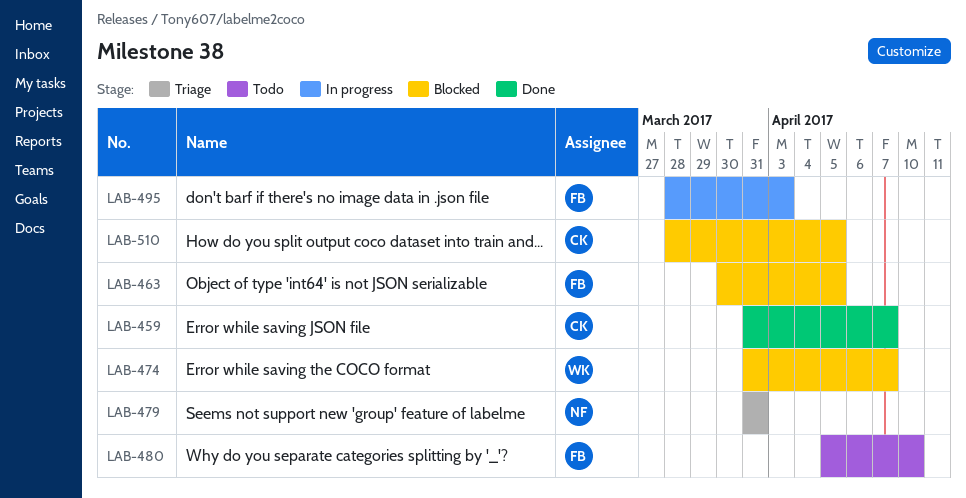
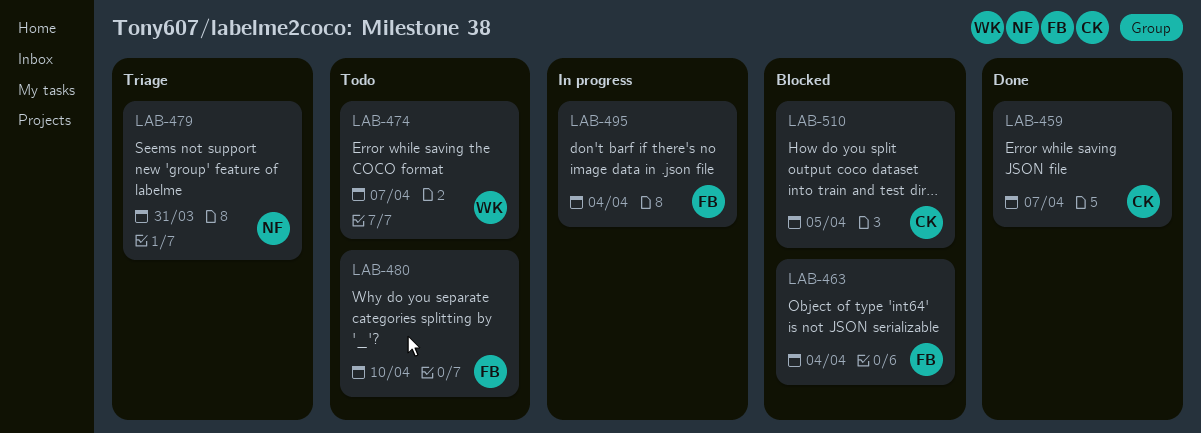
LAB-463, due: Apr 5 -> Apr 4
LAB-474, status: Blocked -> Todo
LAB-495, due: Apr 3 -> Apr 4

